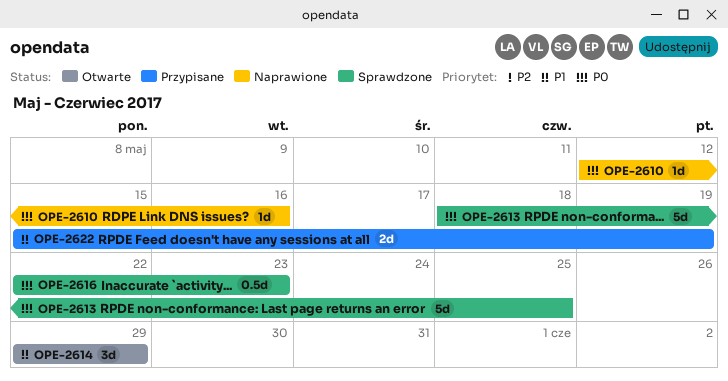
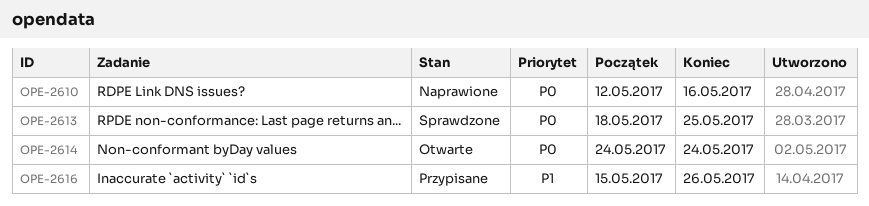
OPE-2614, priority: P1 -> P0
OPE-2614, start: May 29 -> May 24
OPE-2614, due: May 29 -> May 24
OPE-2616, status: Sprawdzone -> Przypisane
OPE-2616, priority: P0 -> P1
OPE-2616, start: May 22 -> May 15
OPE-2616, due: May 23 -> May 26
OPE-2622: present -> none

